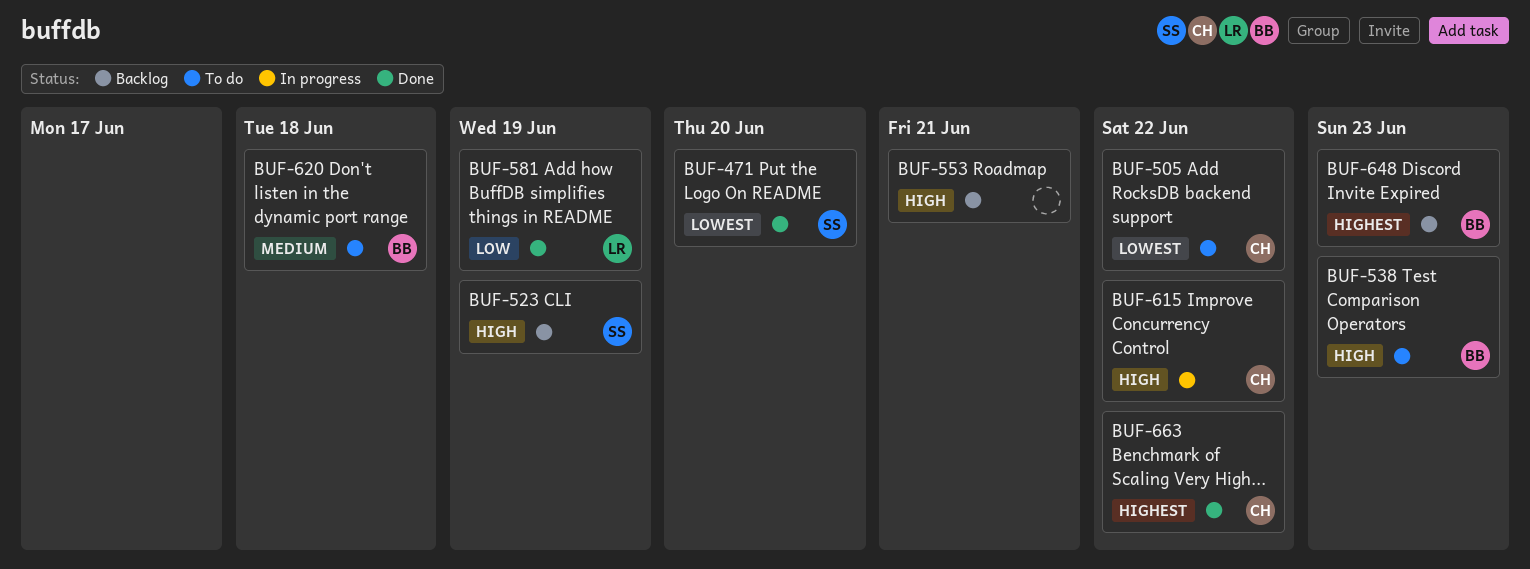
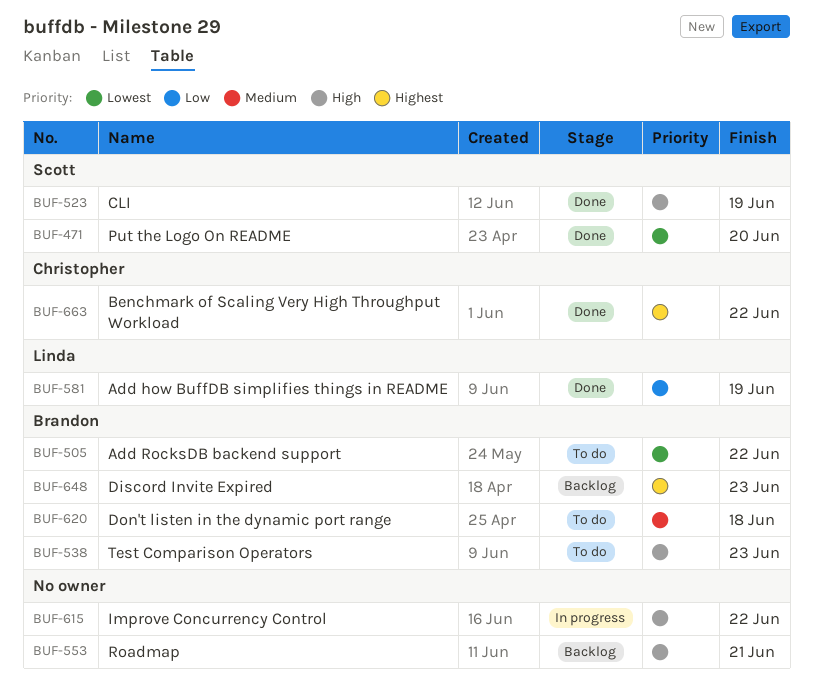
BUF-505, owner: Christopher -> Brandon
BUF-523, status: Backlog -> Done
BUF-615, owner: Christopher -> none

